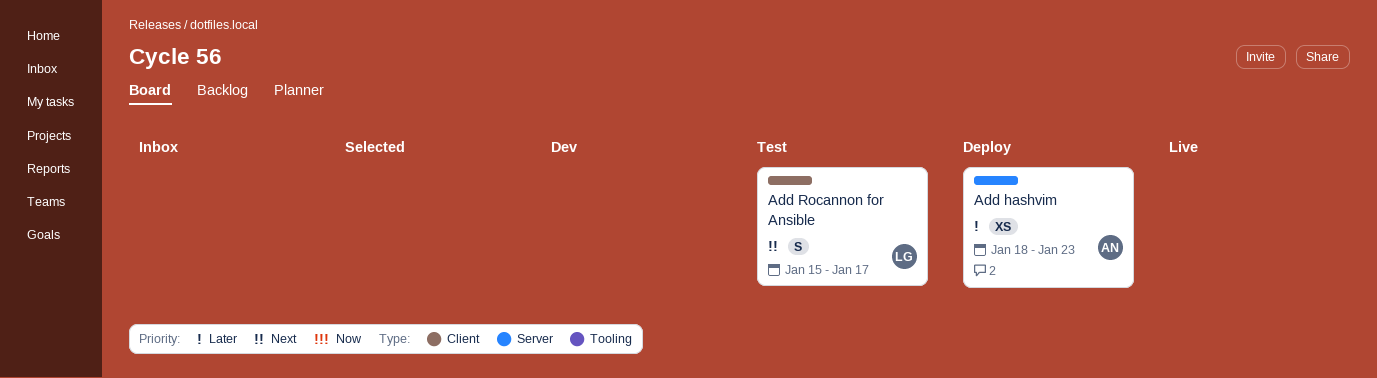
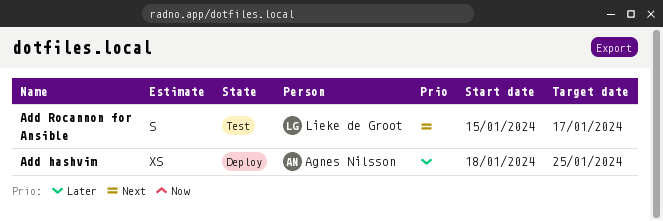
Add hashvim, due: Jan 23 -> Jan 25

